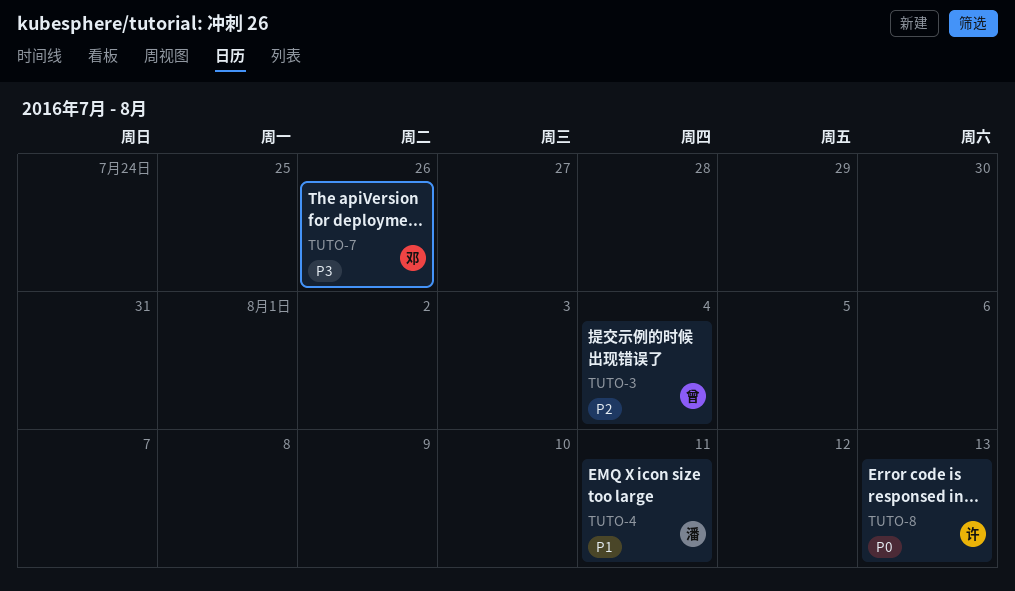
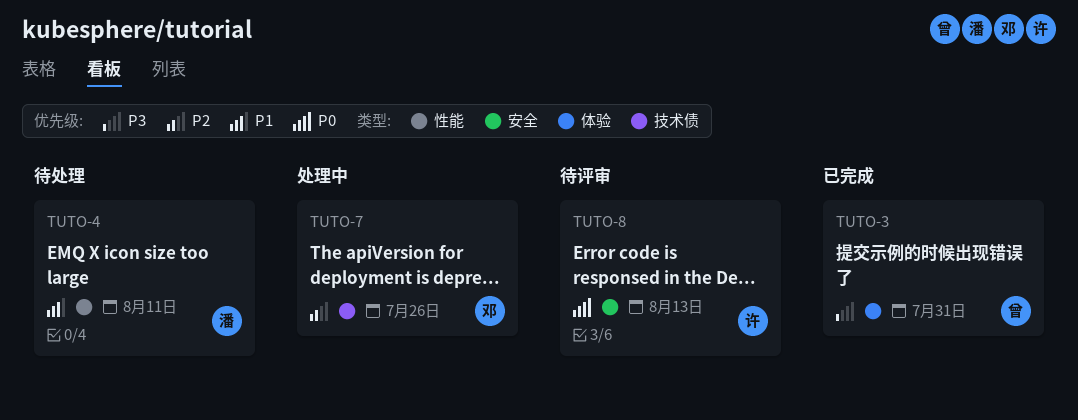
TUTO-3, priority: P2 -> P3
TUTO-3, due: Aug 4 -> Jul 31
TUTO-7, priority: P3 -> P2

